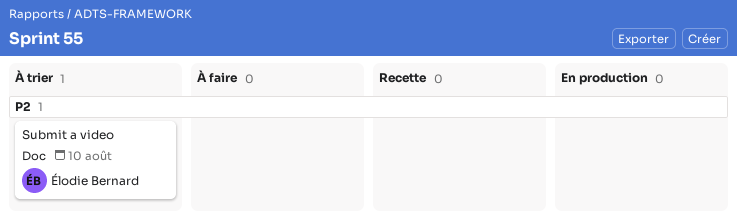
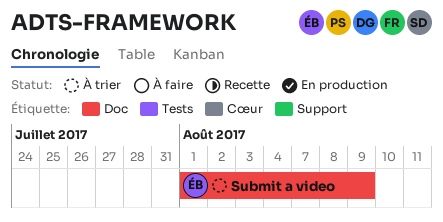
Submit a video, due: Aug 10 -> Aug 9

